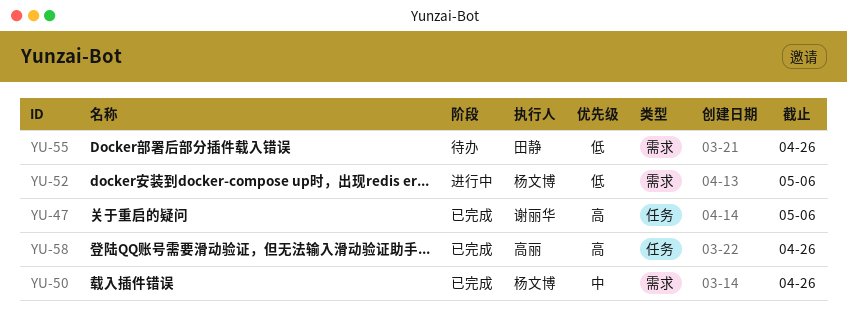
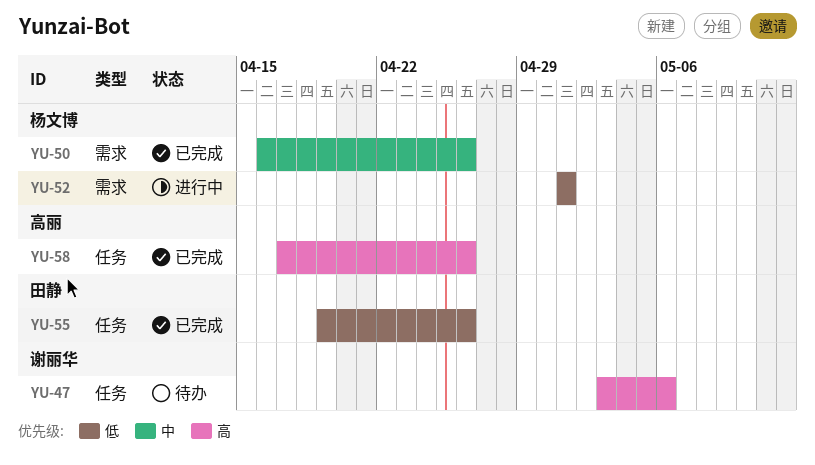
YU-47, status: 已完成 -> 待办
YU-52, due: May 6 -> May 1
YU-55, status: 待办 -> 已完成
YU-55, label: 需求 -> 任务

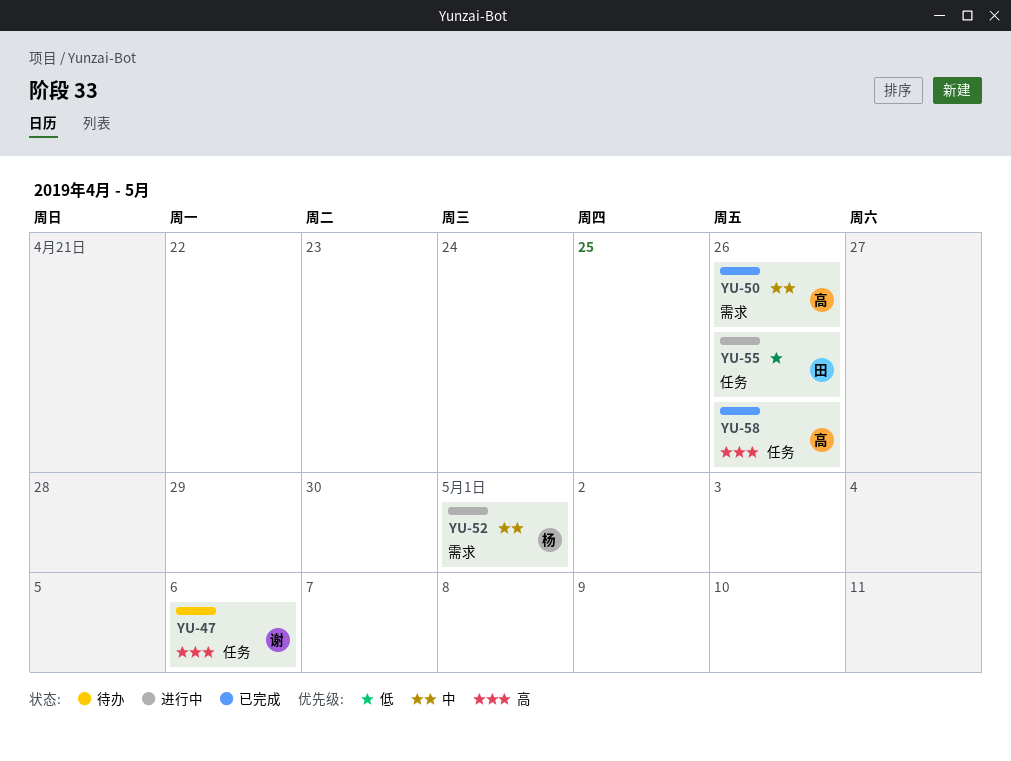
YU-50, owner: 杨文博 -> 高丽
YU-52, priority: 低 -> 中
YU-55, status: 已完成 -> 进行中

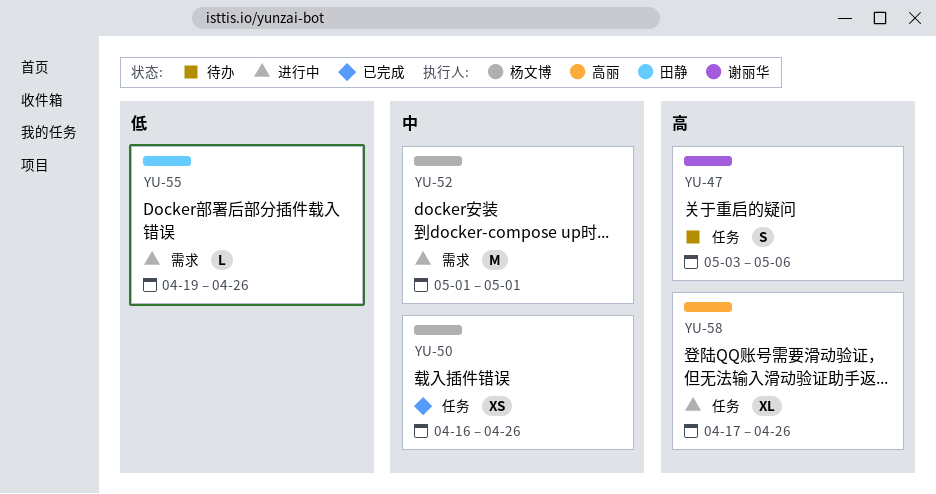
YU-50, owner: 高丽 -> 杨文博
YU-50, label: 需求 -> 任务
YU-55, label: 任务 -> 需求
YU-58, status: 已完成 -> 进行中

